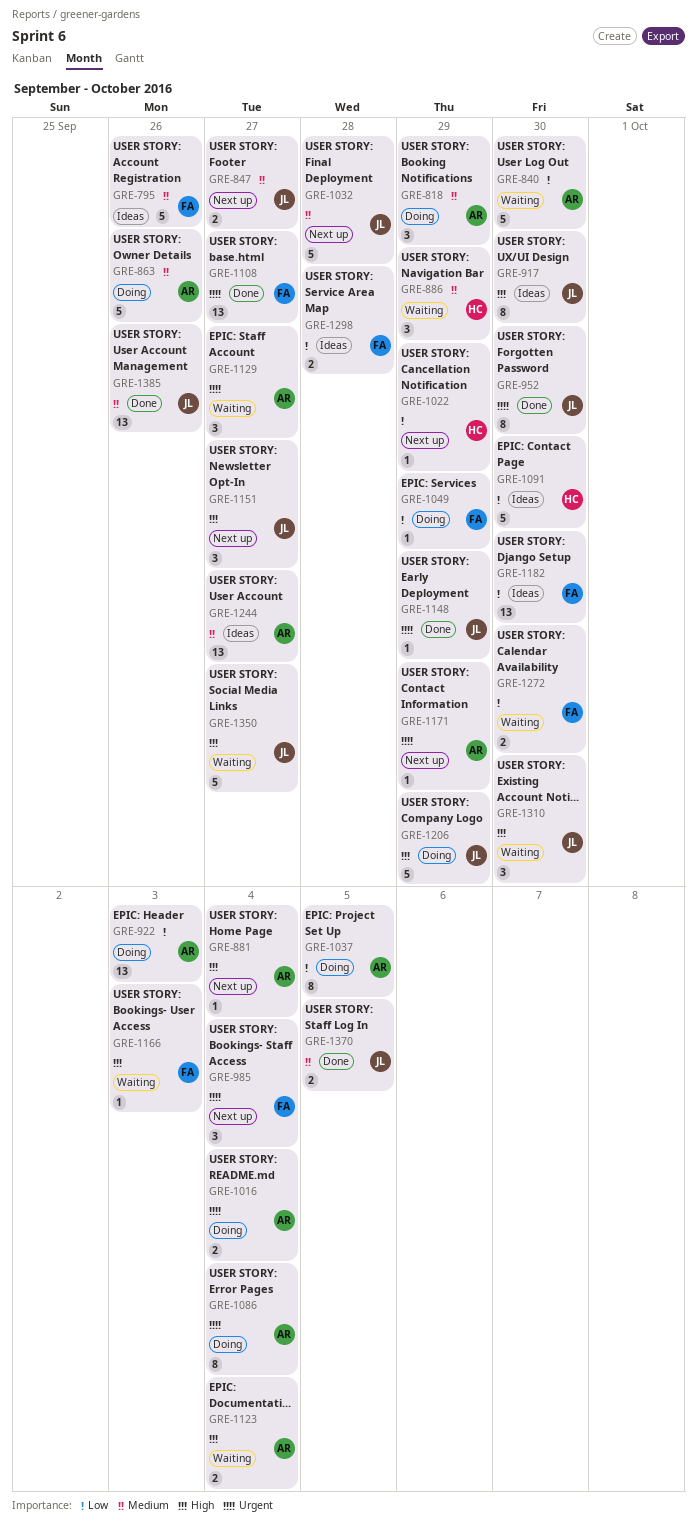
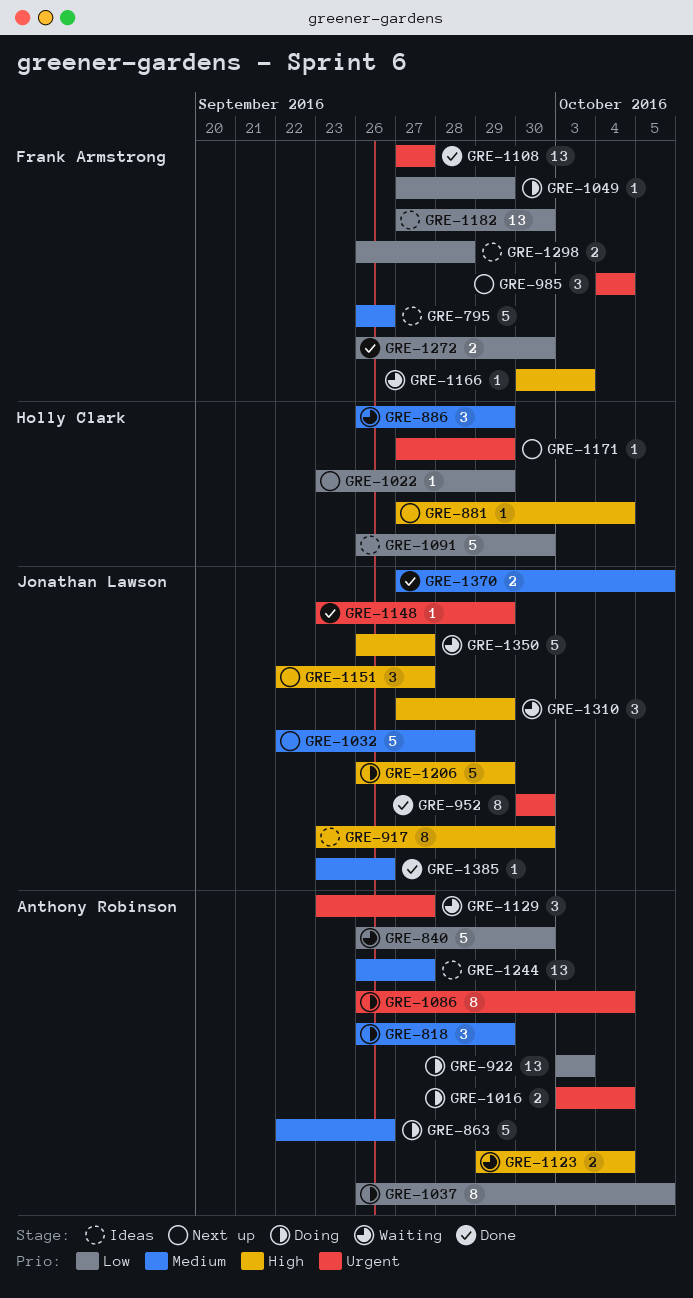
GRE-847: present -> none
GRE-881, owner: Anthony Robinson -> Holly Clark
GRE-1171, owner: Anthony Robinson -> Holly Clark
GRE-1272, status: Waiting -> Done
GRE-1310, due: Sep 30 -> Sep 29
GRE-1385, estimate: 13 -> 1

